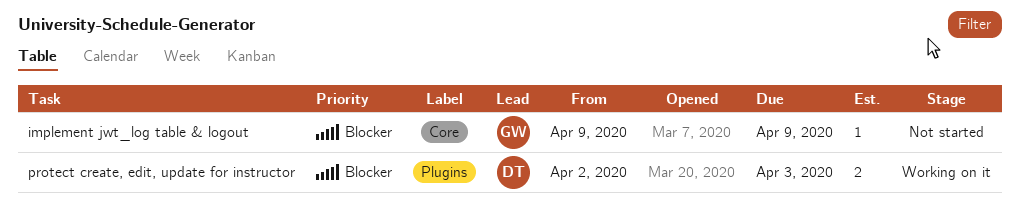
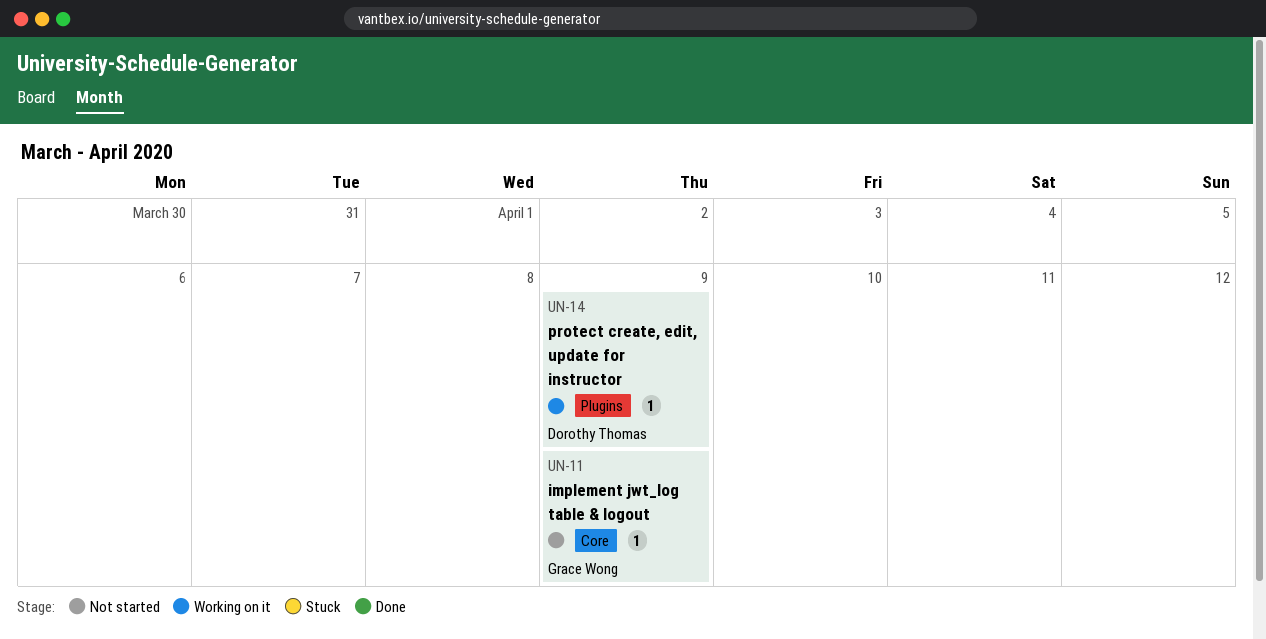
protect create, edit, update for instructor, estimate: 2 -> 1
protect create, edit, update for instructor, due: Apr 3 -> Apr 9

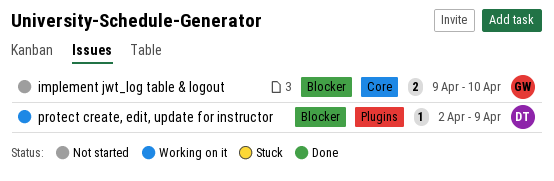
implement jwt_log table & logout, estimate: 1 -> 2
implement jwt_log table & logout, due: Apr 9 -> Apr 10

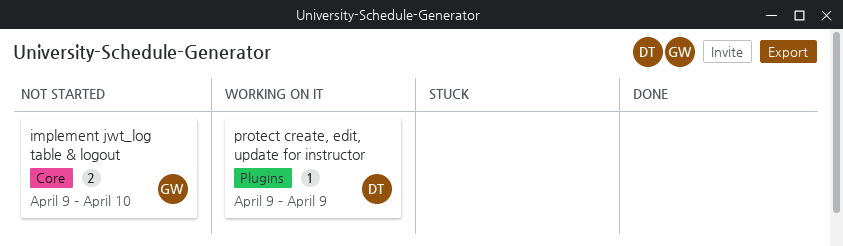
protect create, edit, update for instructor, start: Apr 2 -> Apr 9

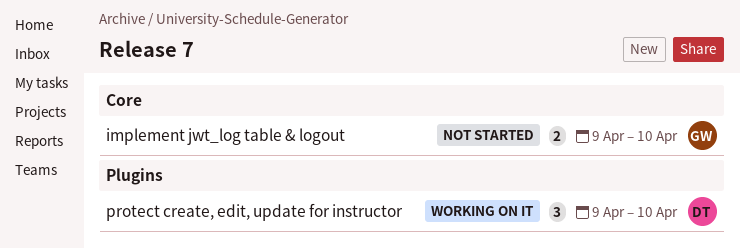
protect create, edit, update for instructor, estimate: 1 -> 3
protect create, edit, update for instructor, due: Apr 9 -> Apr 10

